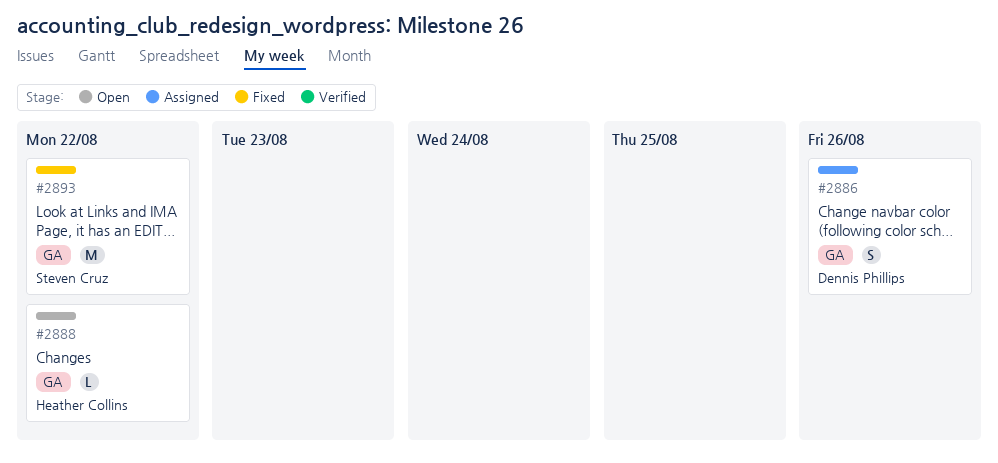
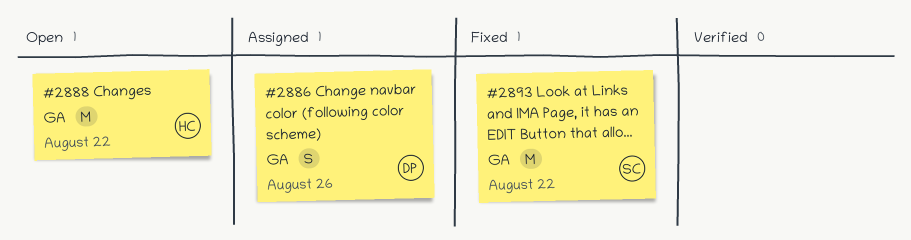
#2888, estimate: L -> M

